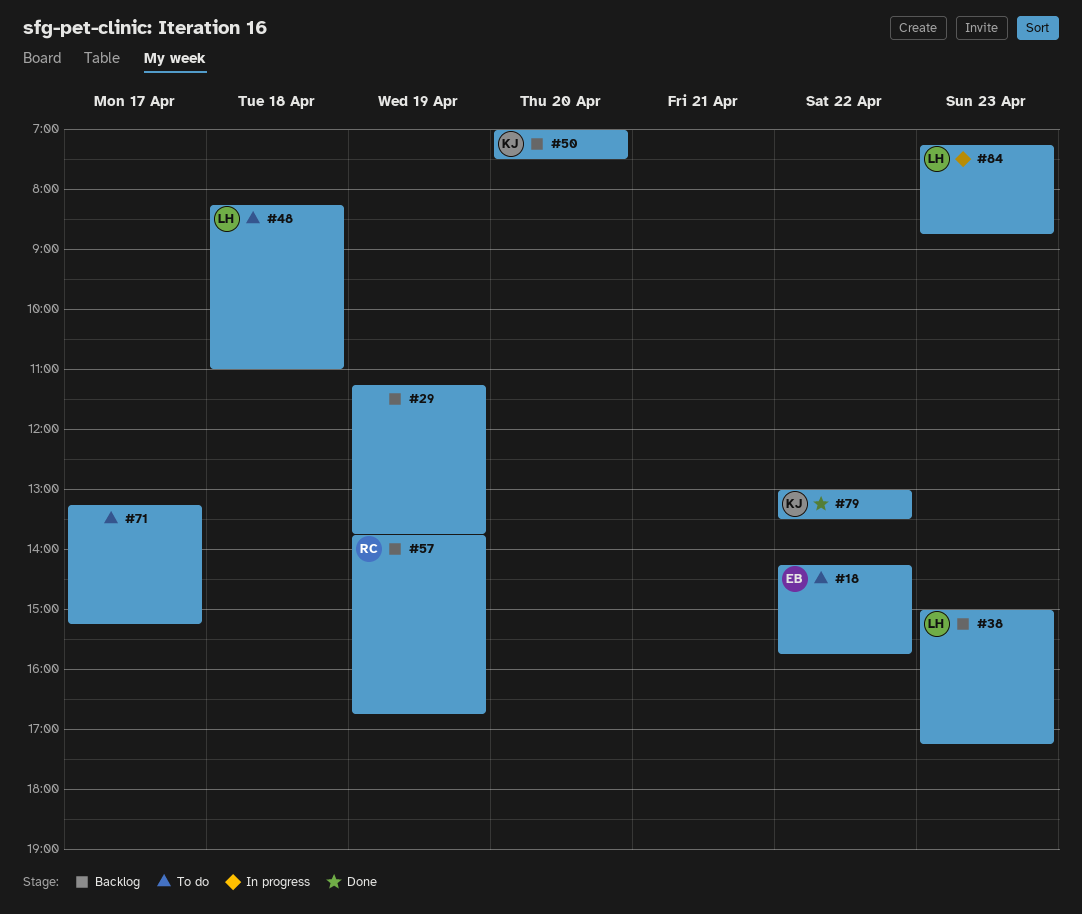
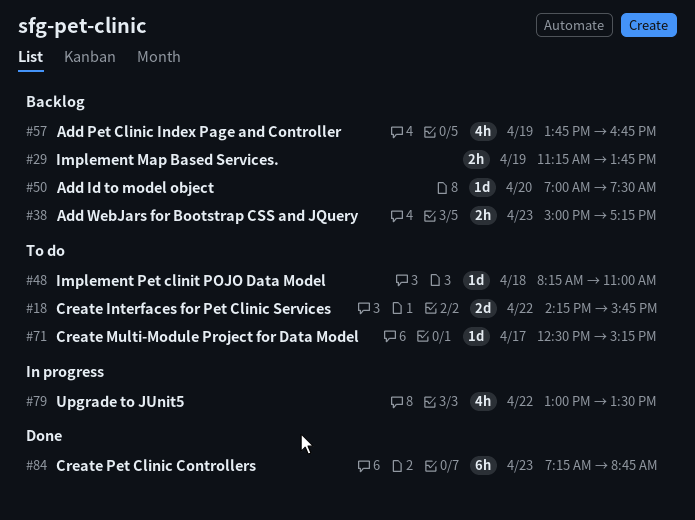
#71, begins: 13:15 -> 12:30
#79, status: Done -> In progress
#84, status: In progress -> Done

